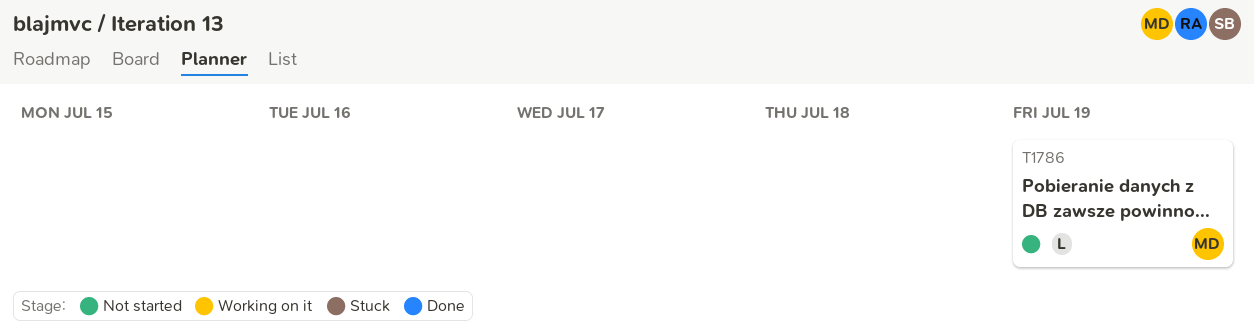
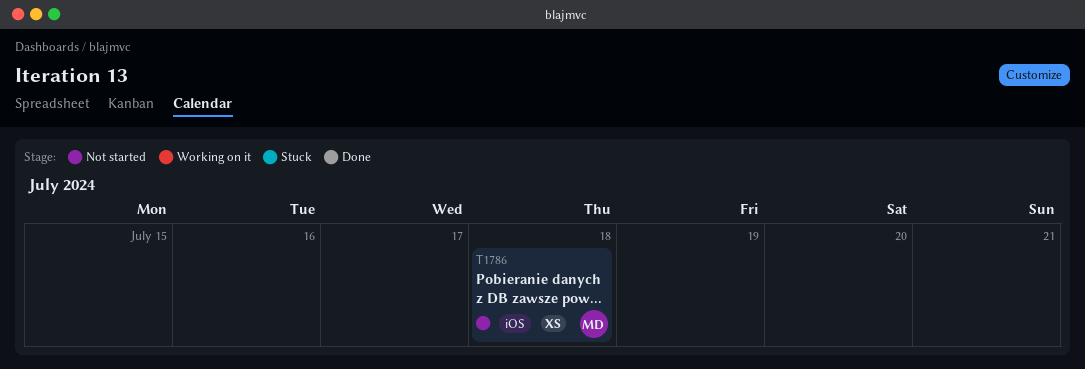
T1786, estimate: L -> XS
T1786, due: Jul 19 -> Jul 18

